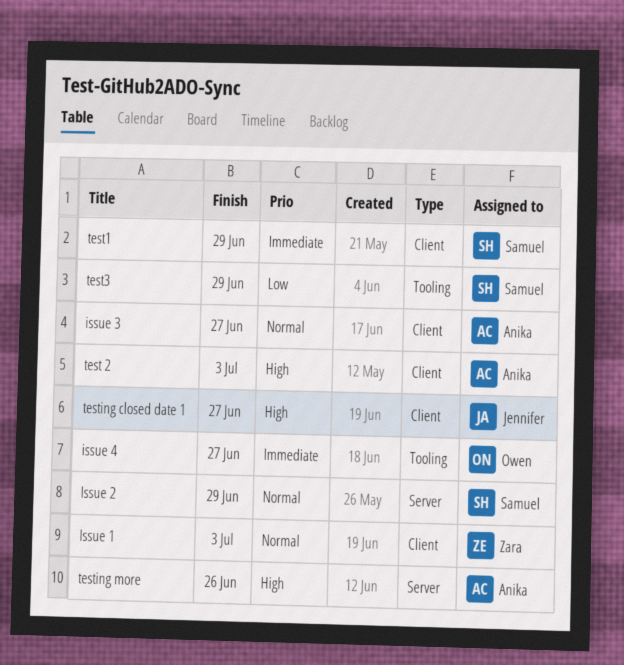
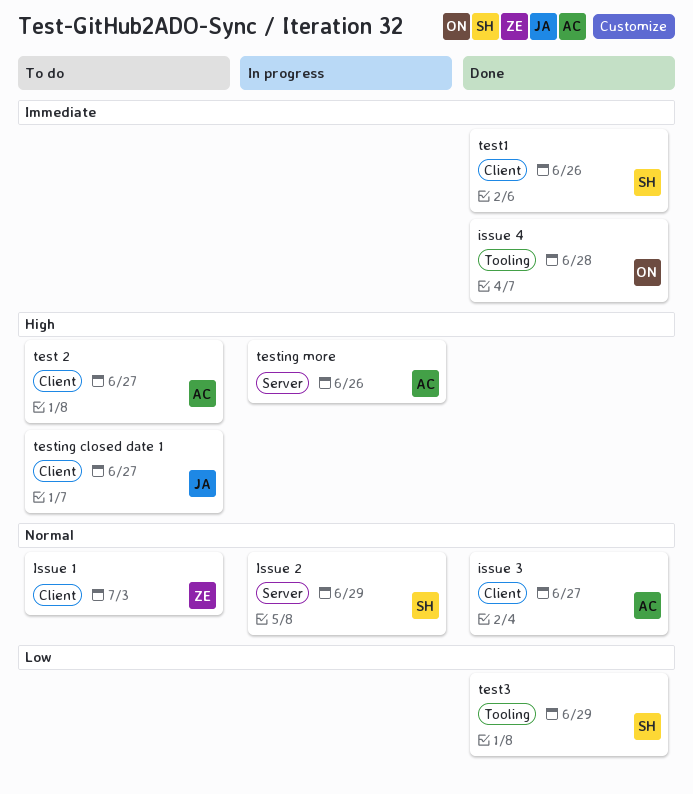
issue 4, due: Jun 27 -> Jun 28
test 2, due: Jul 3 -> Jun 27
test1, due: Jun 29 -> Jun 26

